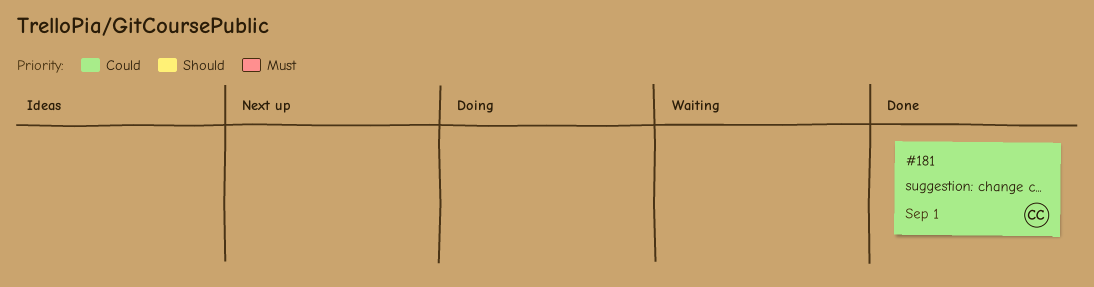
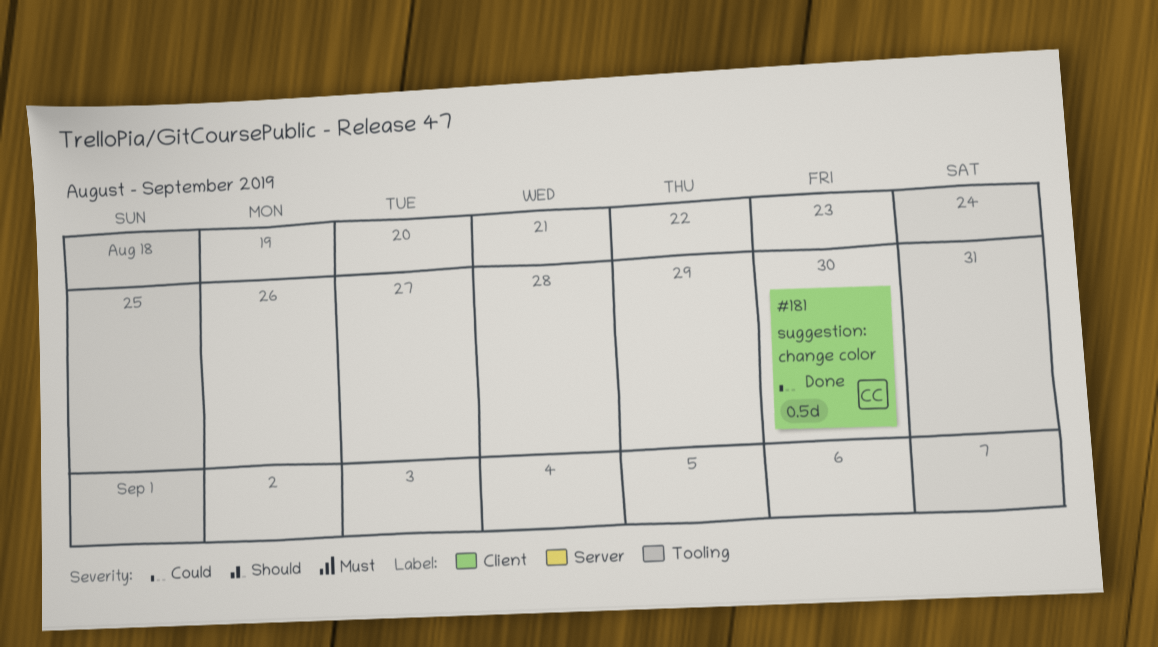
#181, due: Sep 1 -> Aug 30

